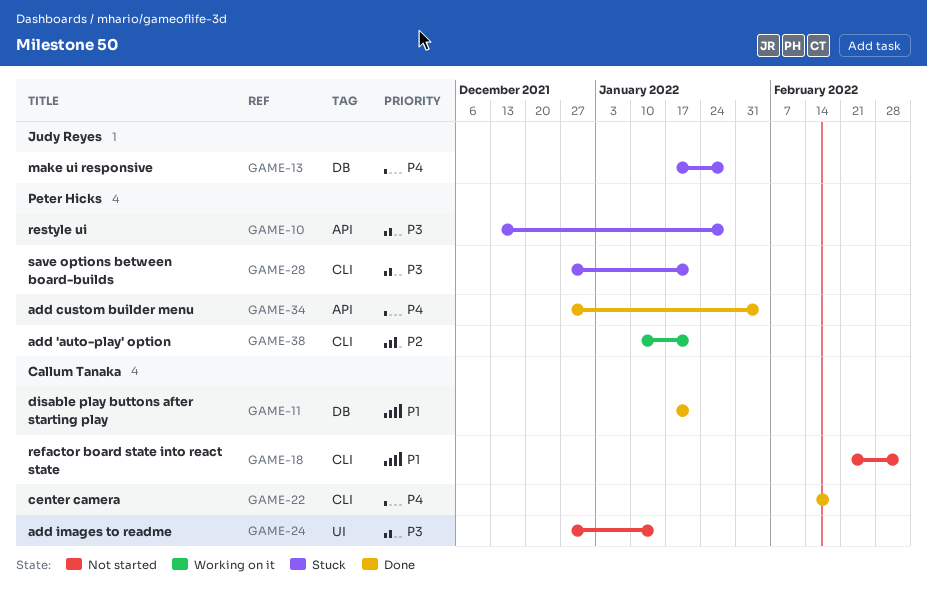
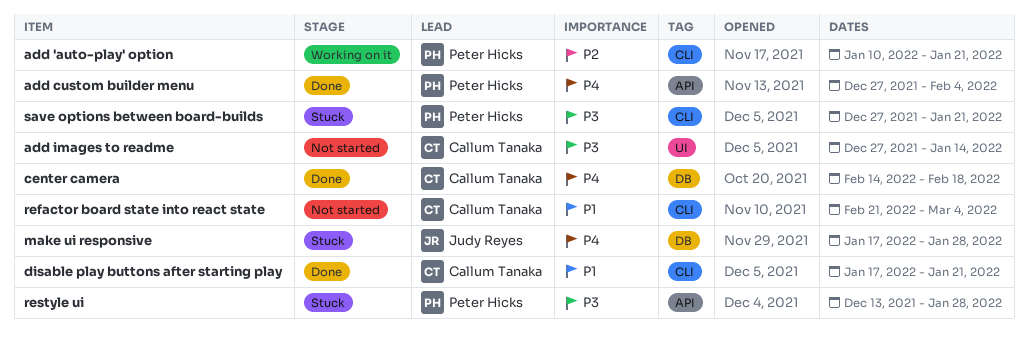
center camera, label: CLI -> DB
disable play buttons after starting play, label: DB -> CLI

